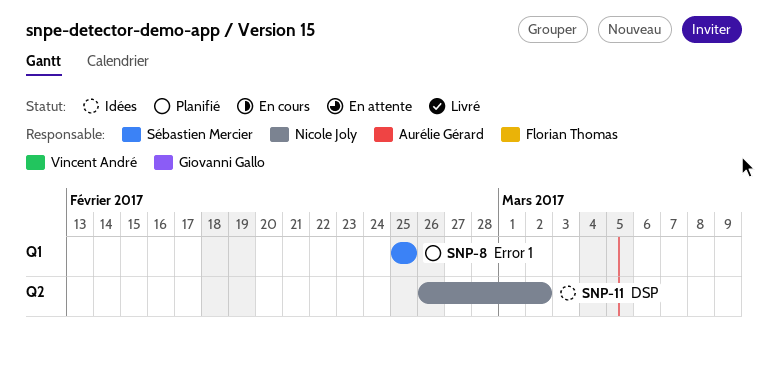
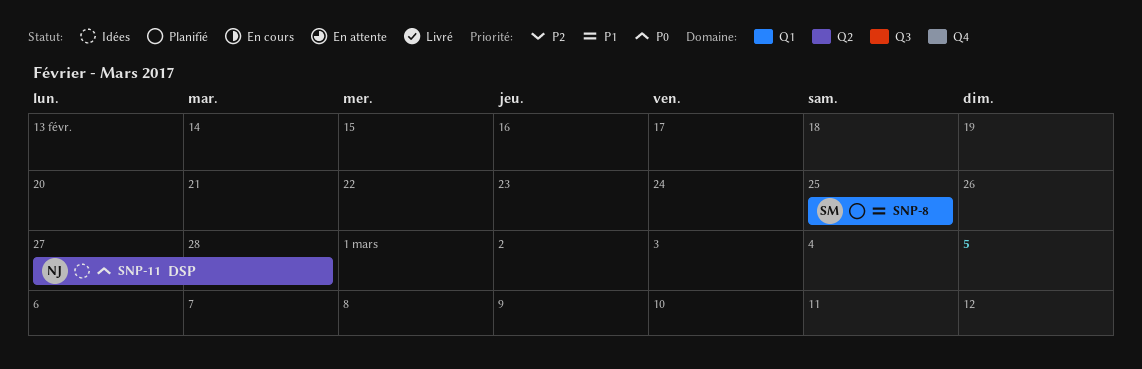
SNP-11, start: Feb 26 -> Feb 27
SNP-11, due: Mar 2 -> Feb 28

